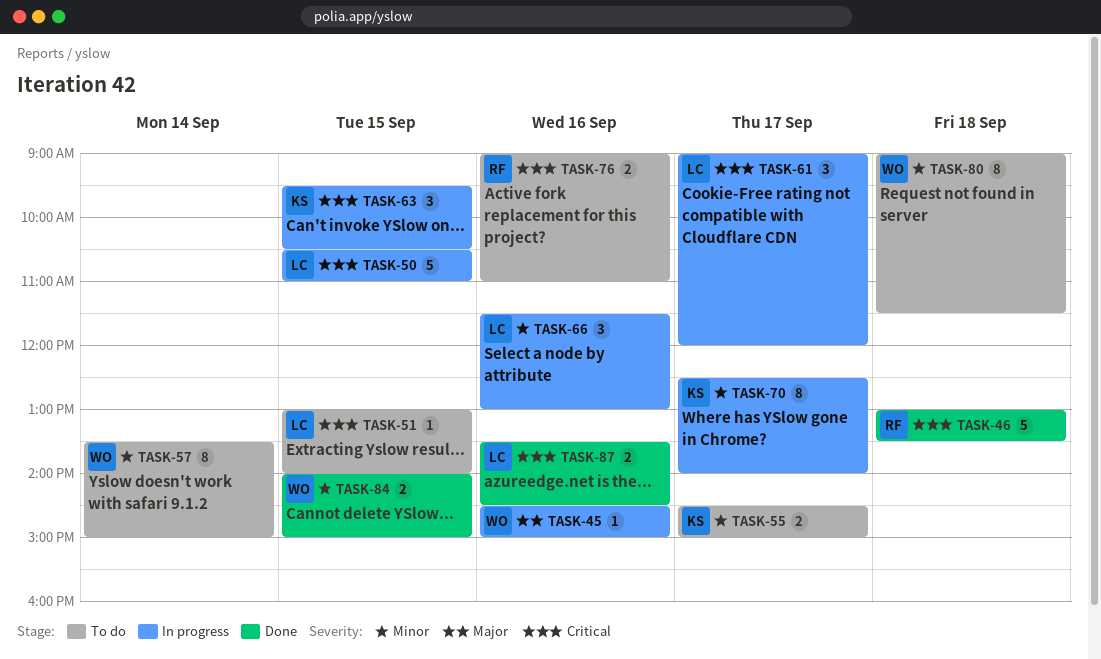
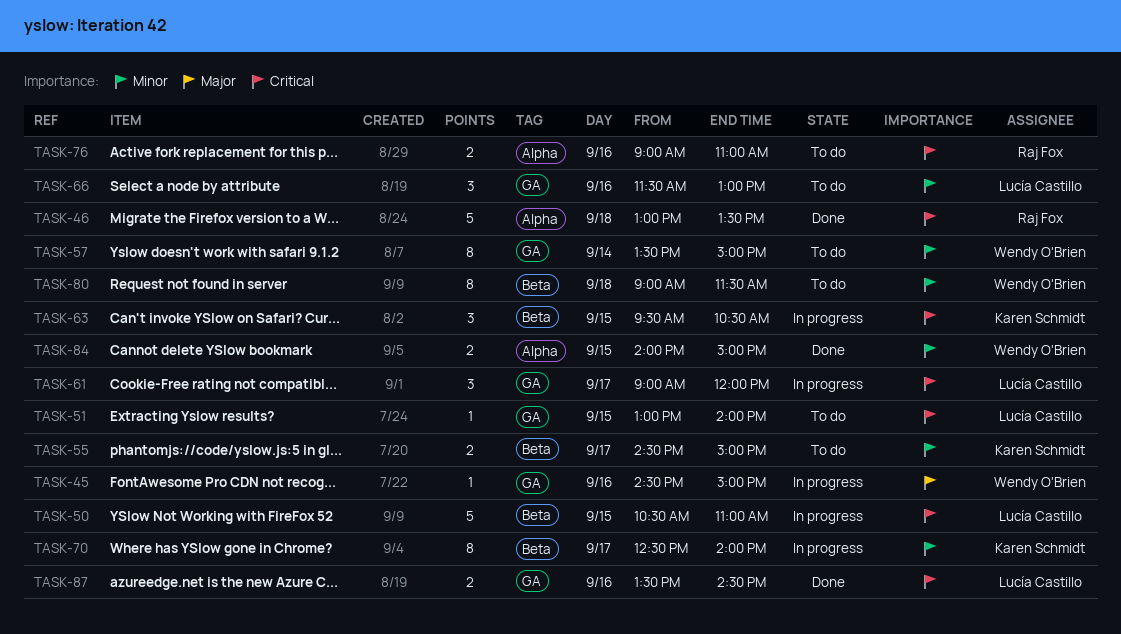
TASK-66, status: In progress -> To do

